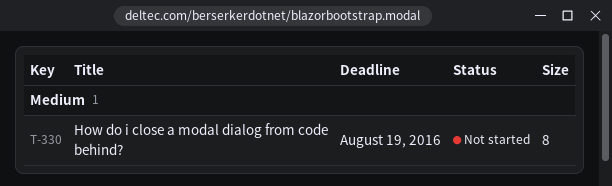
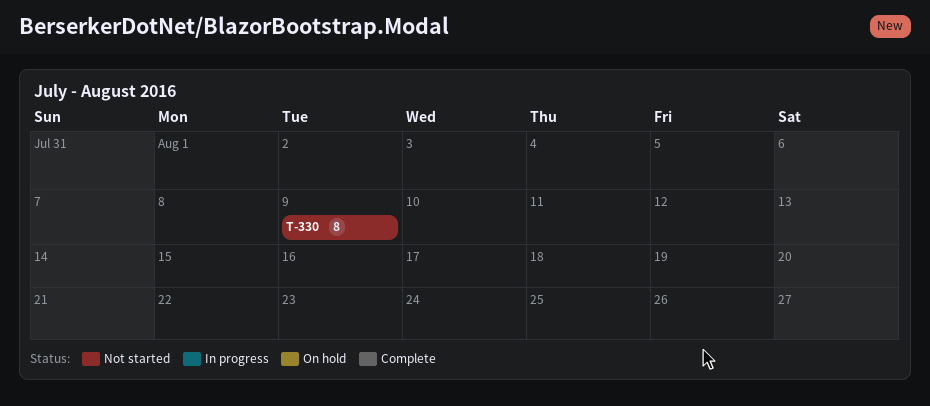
T-330, due: Aug 19 -> Aug 9

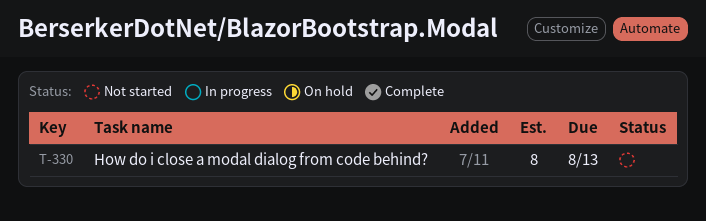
T-330, due: Aug 9 -> Aug 13

